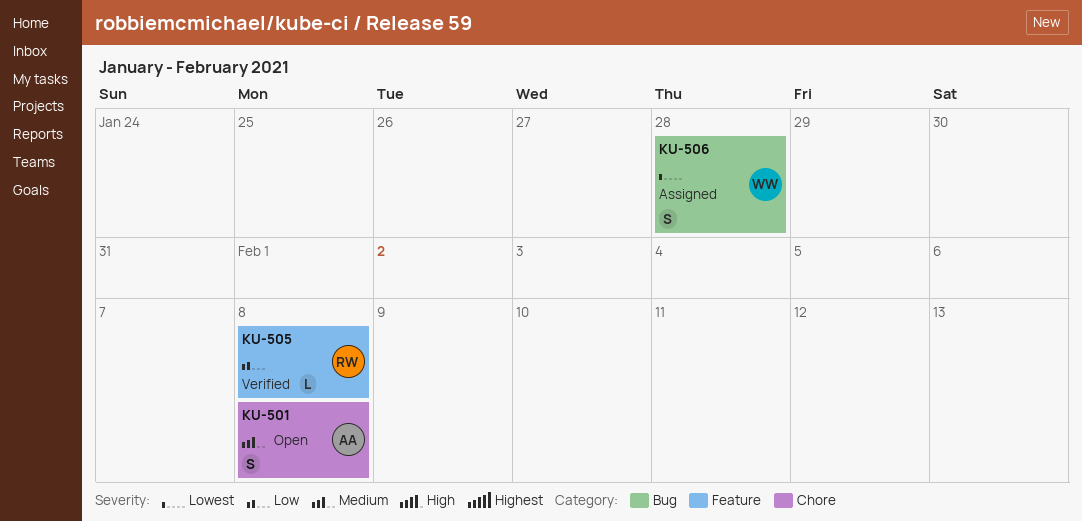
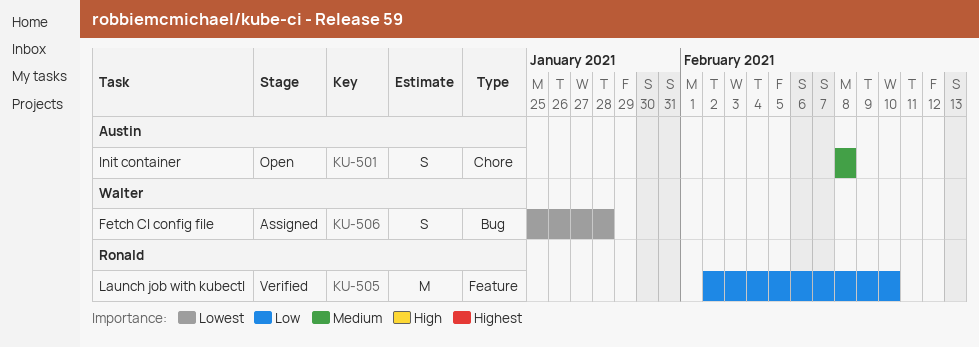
KU-505, estimate: L -> M
KU-505, due: Feb 8 -> Feb 10

